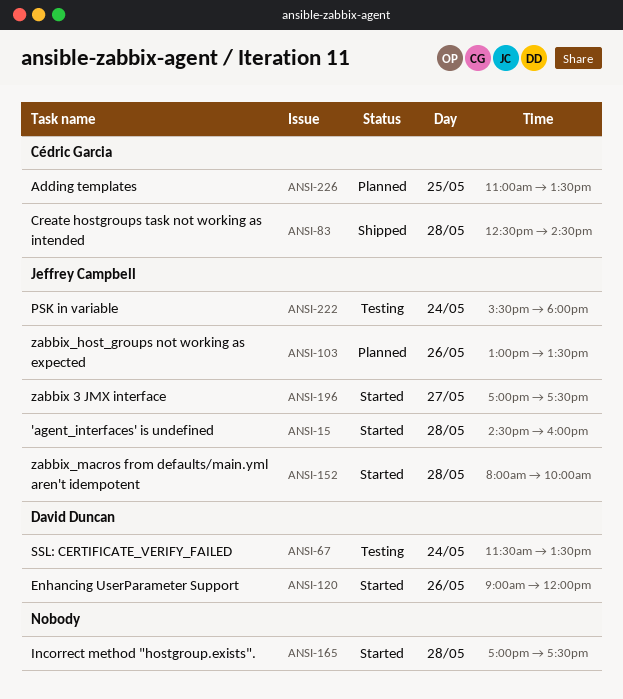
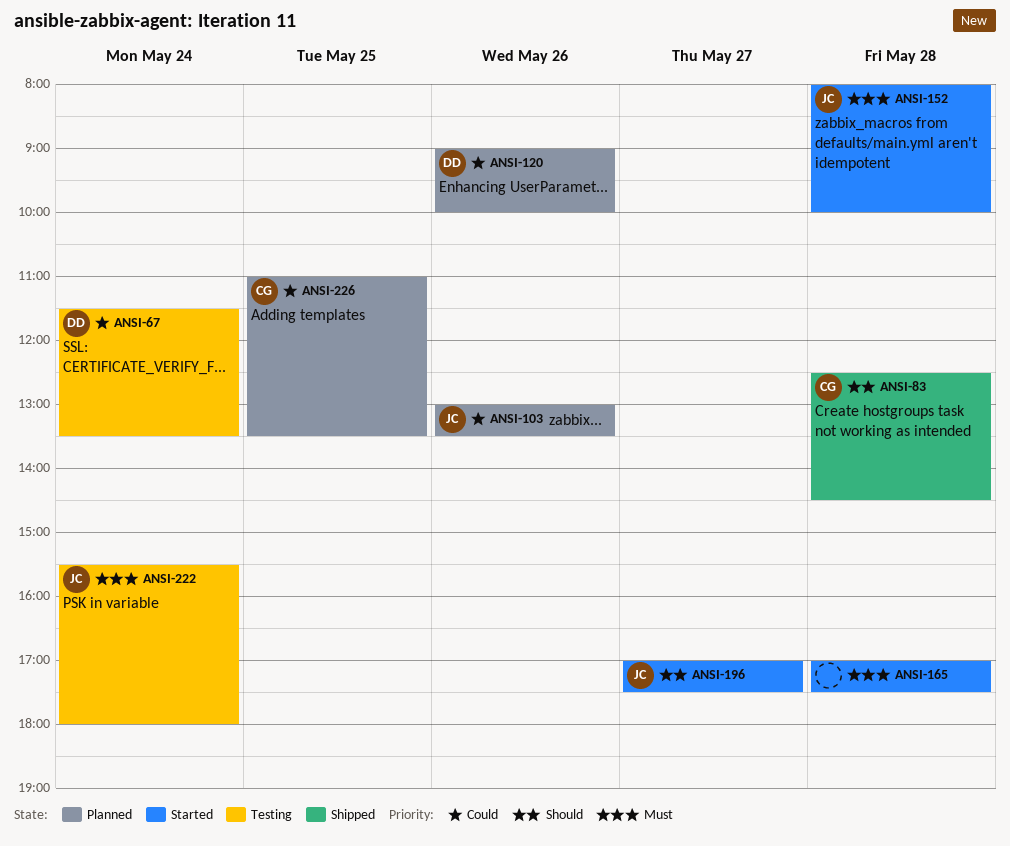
ANSI-15: present -> none
ANSI-120, status: Started -> Planned
ANSI-120, ends: 12:00 -> 10:00

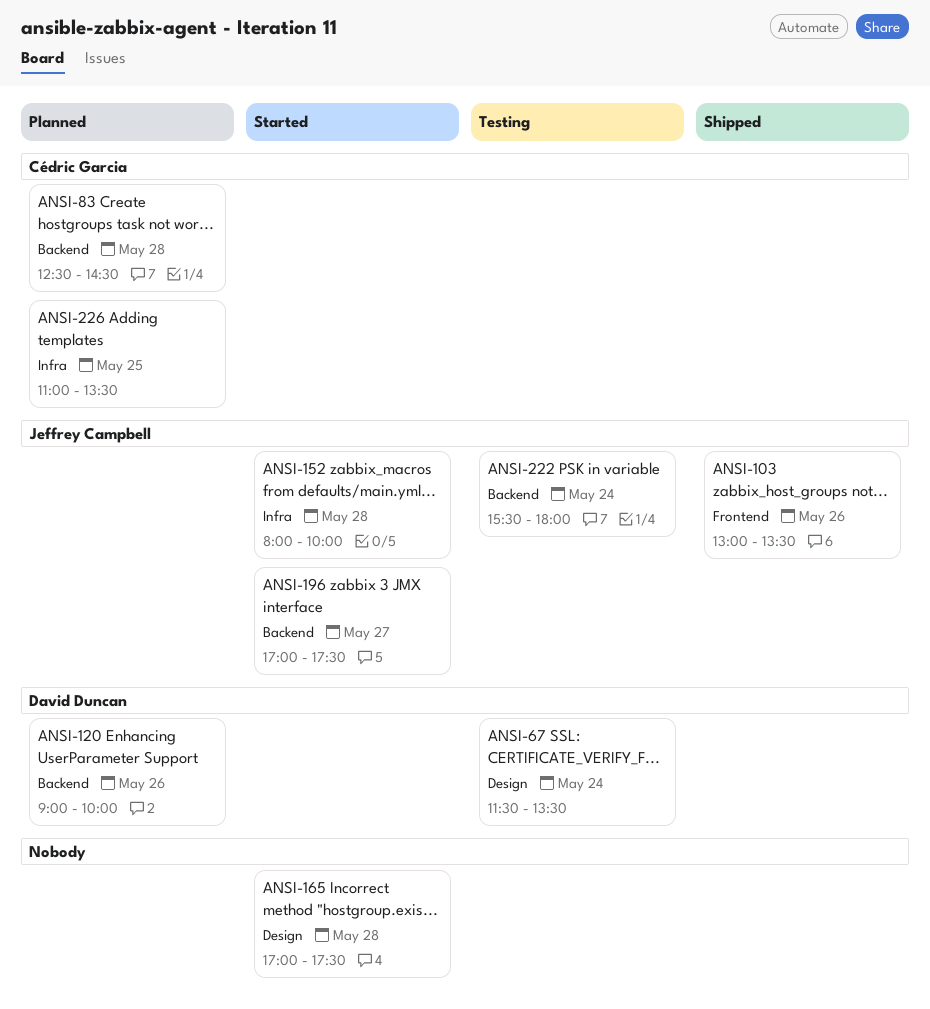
ANSI-83, status: Shipped -> Planned
ANSI-103, status: Planned -> Shipped

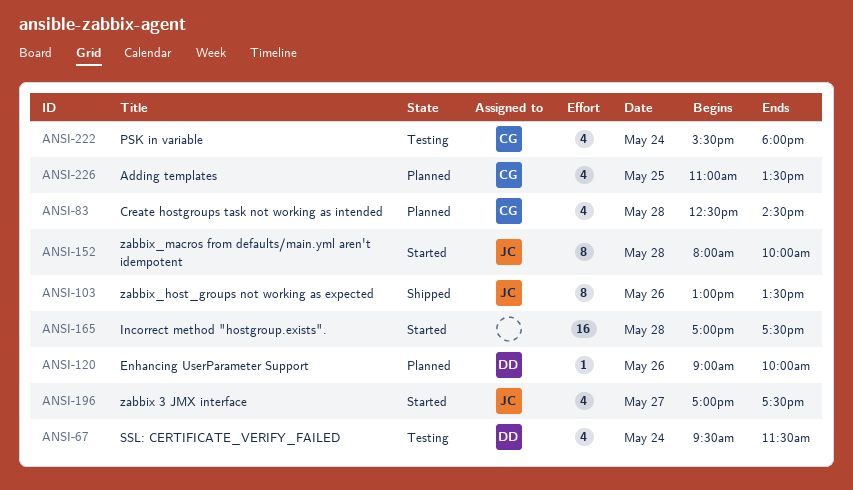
ANSI-67, begins: 11:30 -> 09:30
ANSI-67, ends: 13:30 -> 11:30
ANSI-222, owner: Jeffrey Campbell -> Cédric Garcia

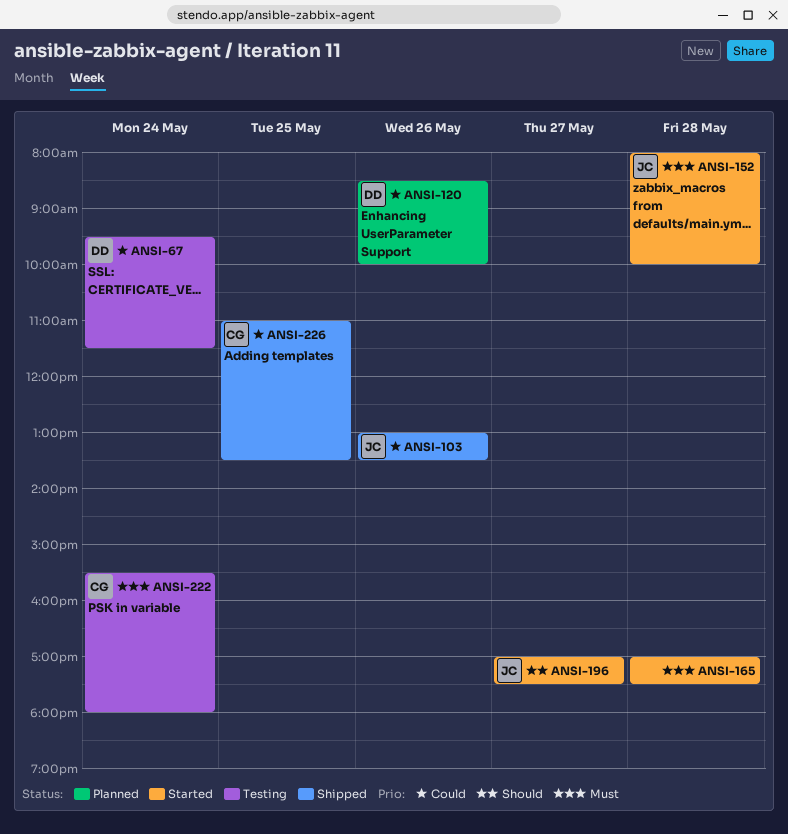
ANSI-83: present -> none
ANSI-120, begins: 09:00 -> 08:30
ANSI-226, status: Planned -> Shipped

